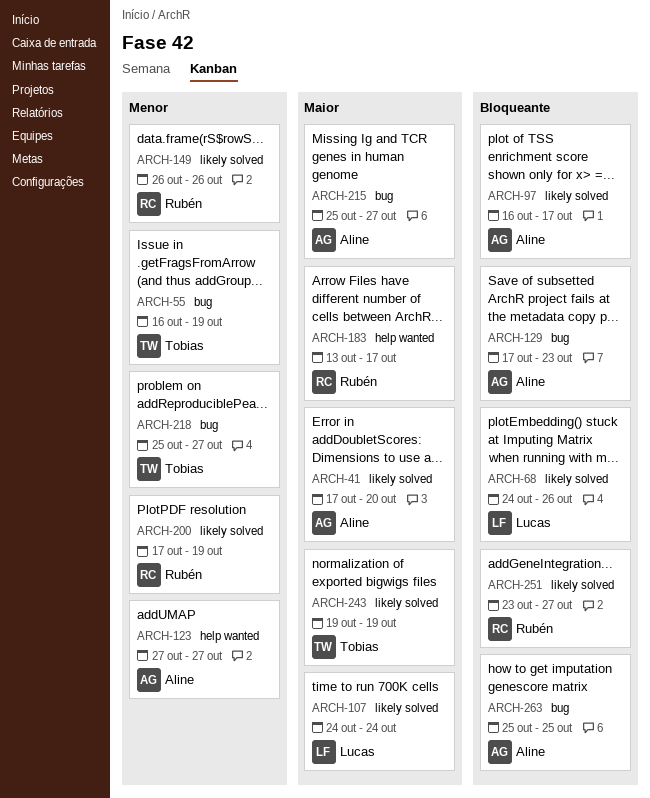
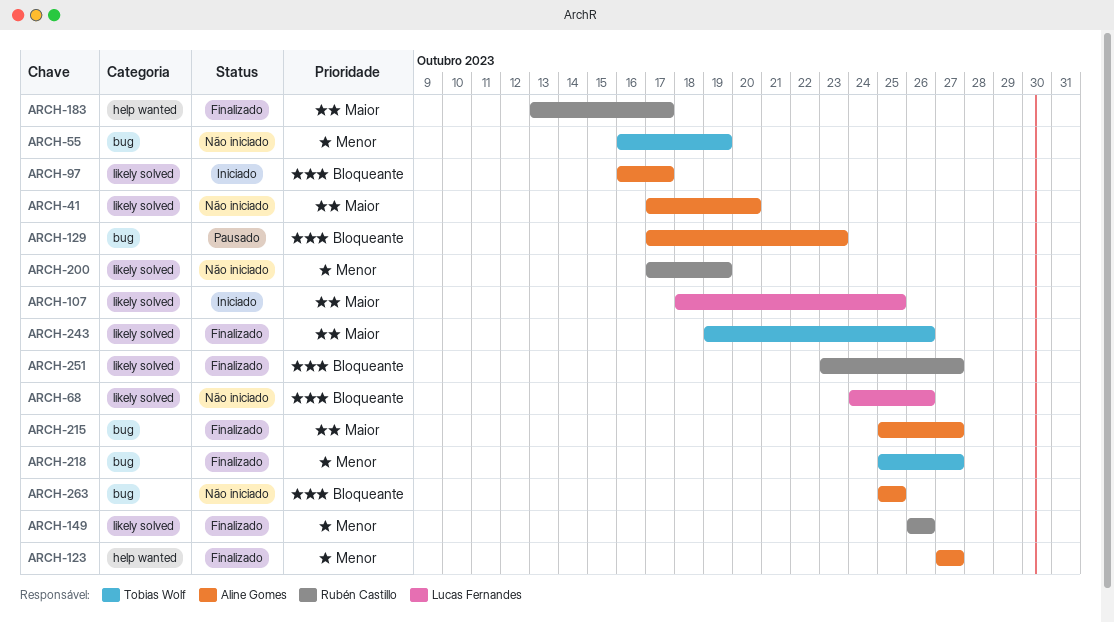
ARCH-107, start: Oct 24 -> Oct 18
ARCH-107, due: Oct 24 -> Oct 25
ARCH-243, due: Oct 19 -> Oct 26

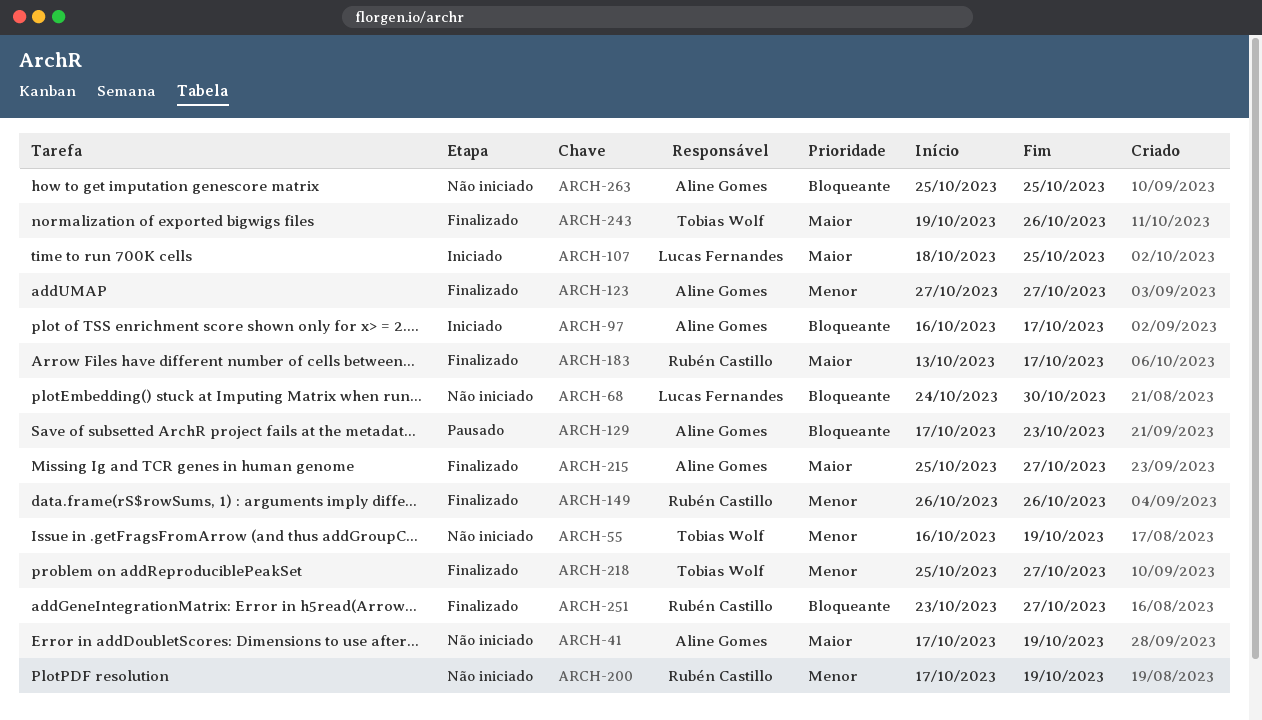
ARCH-41, due: Oct 20 -> Oct 19
ARCH-68, due: Oct 26 -> Oct 30

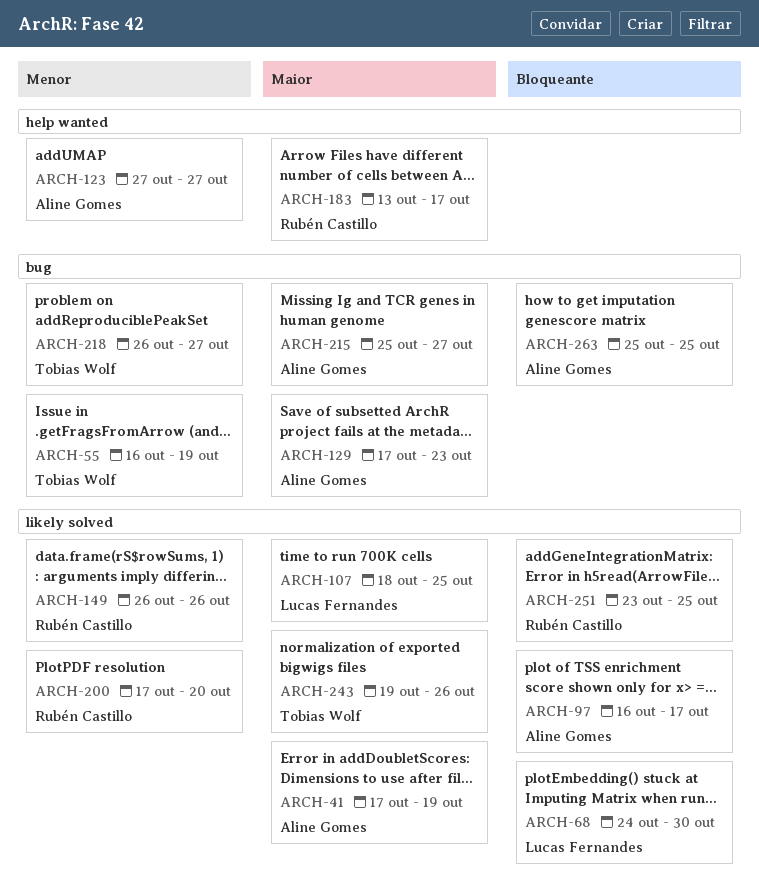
ARCH-129, priority: Bloqueante -> Maior
ARCH-200, due: Oct 19 -> Oct 20
ARCH-218, start: Oct 25 -> Oct 26
ARCH-251, due: Oct 27 -> Oct 25

